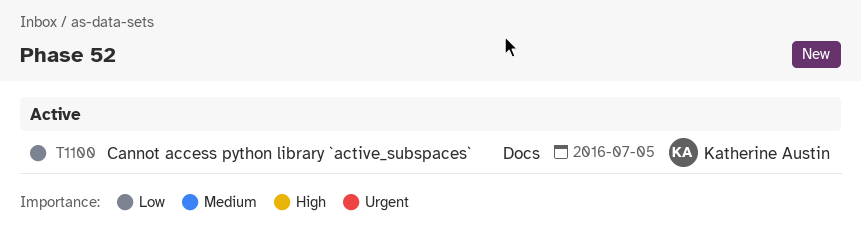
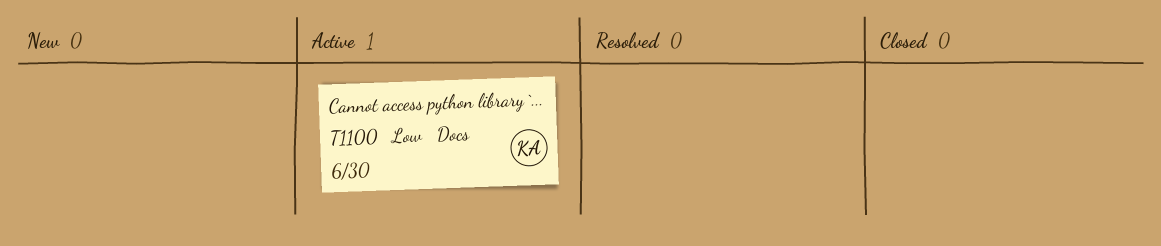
T1100, due: Jul 5 -> Jun 30

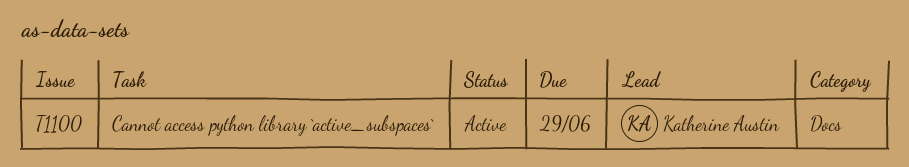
T1100, due: Jun 30 -> Jun 29

